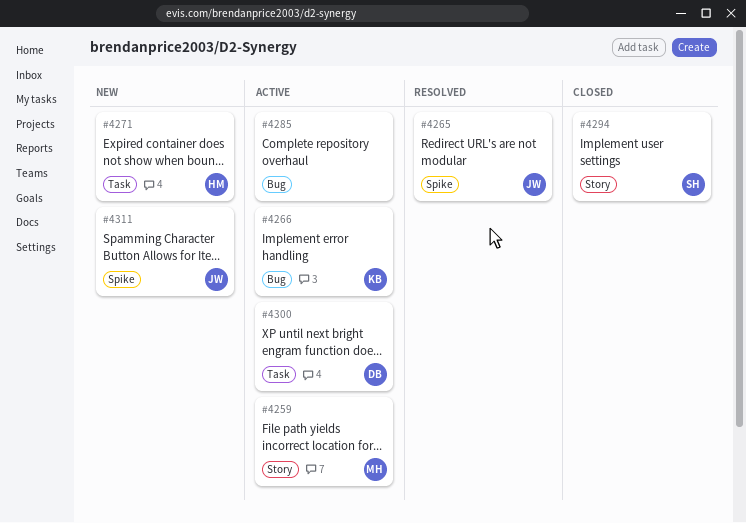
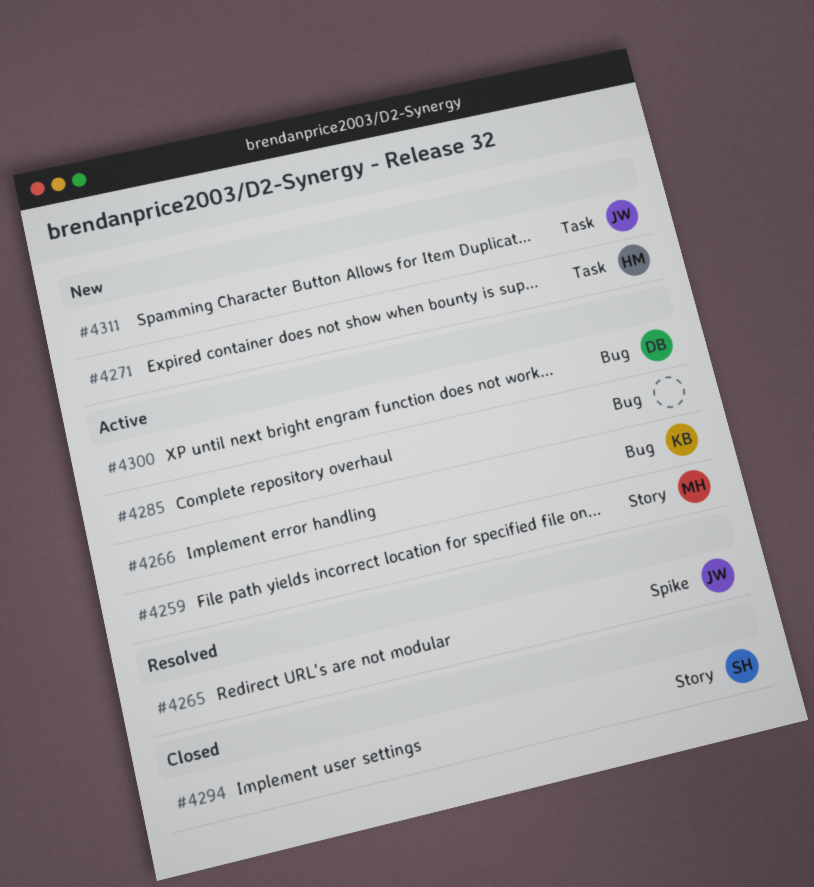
#4300, label: Task -> Bug
#4311, label: Spike -> Task

